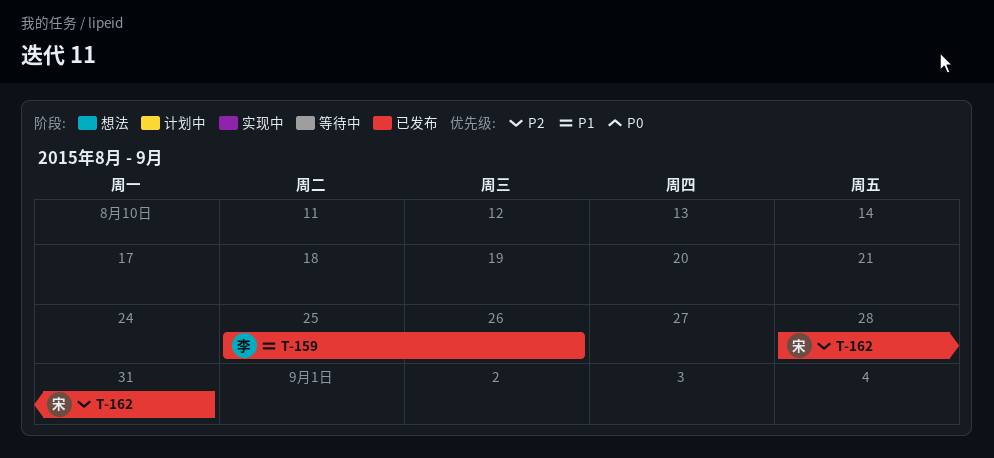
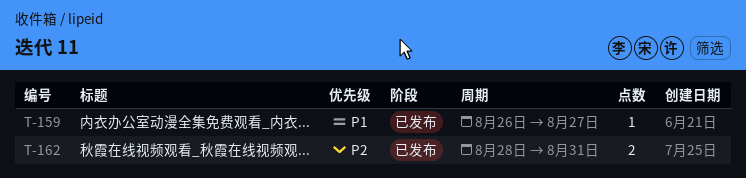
T-159, start: Aug 25 -> Aug 26
T-159, due: Aug 26 -> Aug 27

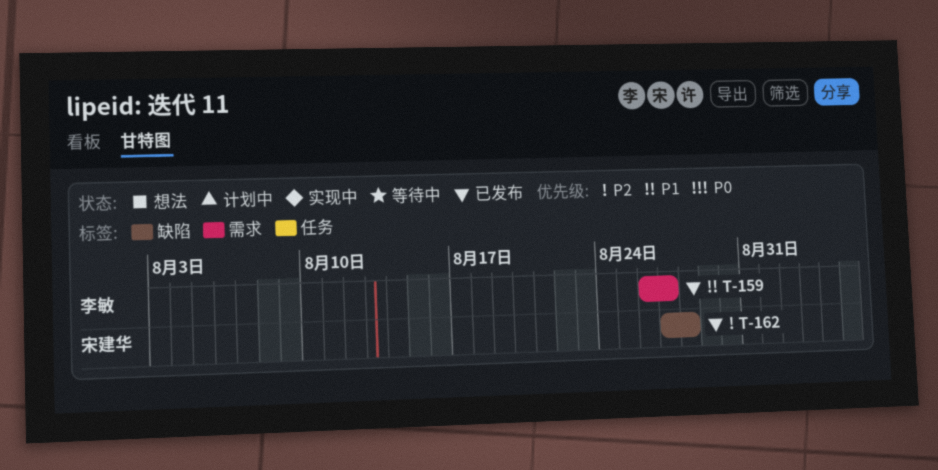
T-162, start: Aug 28 -> Aug 27
T-162, due: Aug 31 -> Aug 28

